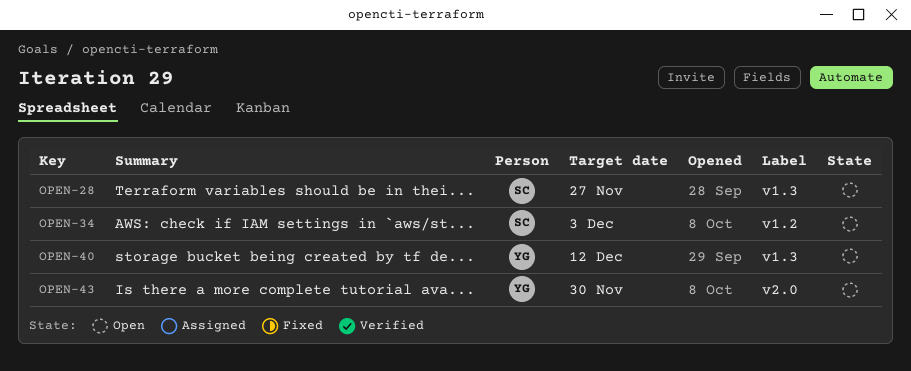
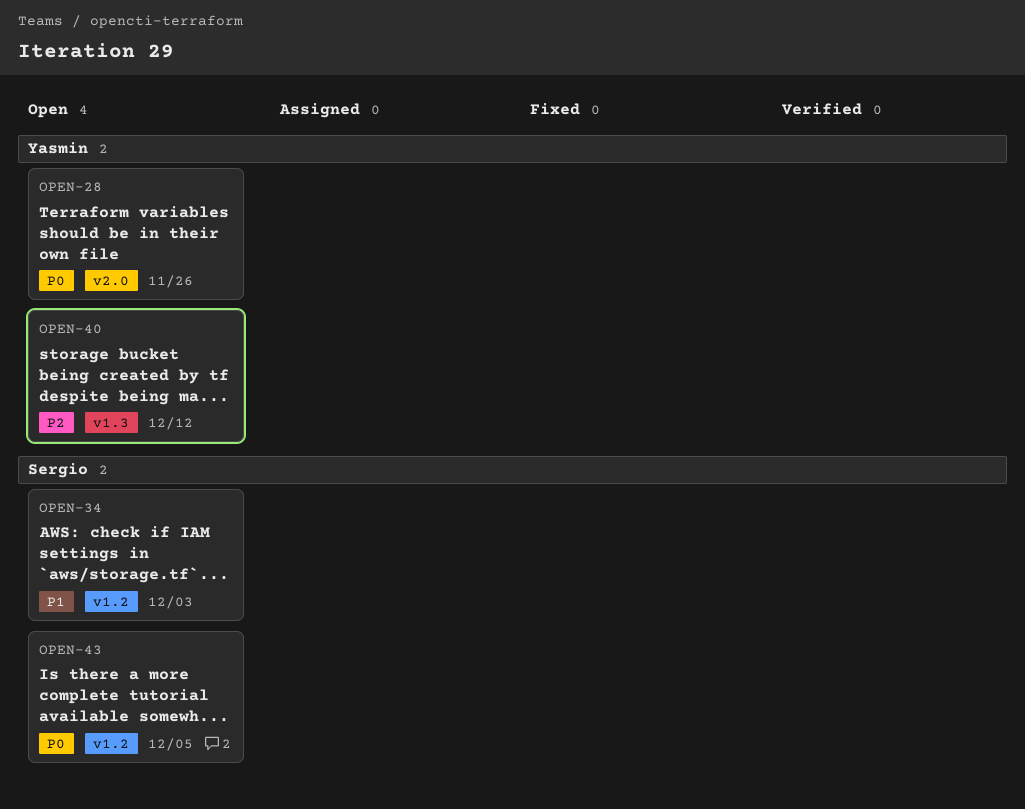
OPEN-28, owner: Sergio -> Yasmin
OPEN-28, label: v1.3 -> v2.0
OPEN-28, due: Nov 27 -> Nov 26
OPEN-43, owner: Yasmin -> Sergio
OPEN-43, label: v2.0 -> v1.2
OPEN-43, due: Nov 30 -> Dec 5

